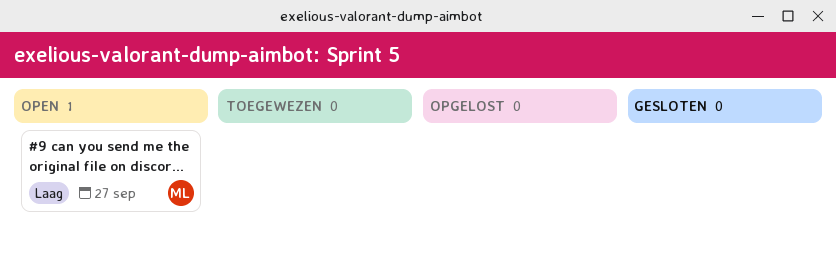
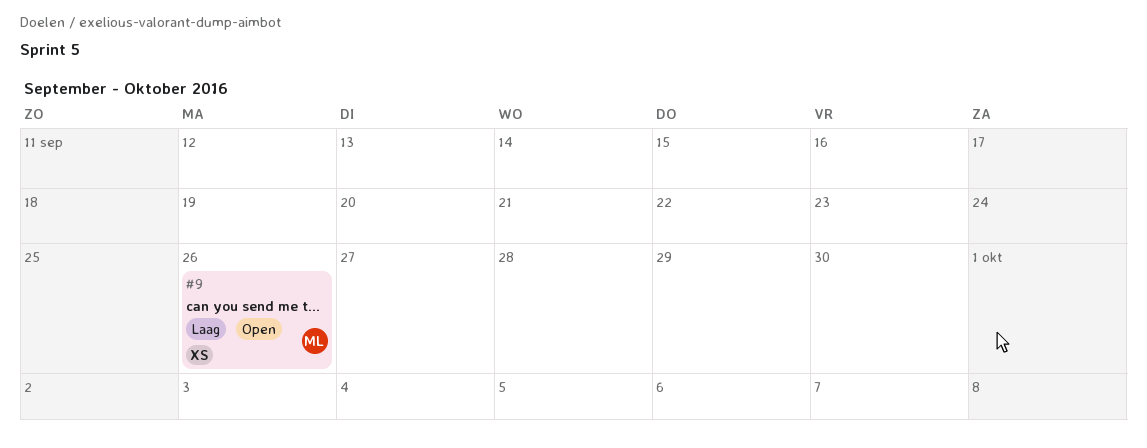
#9, due: Sep 27 -> Sep 26

